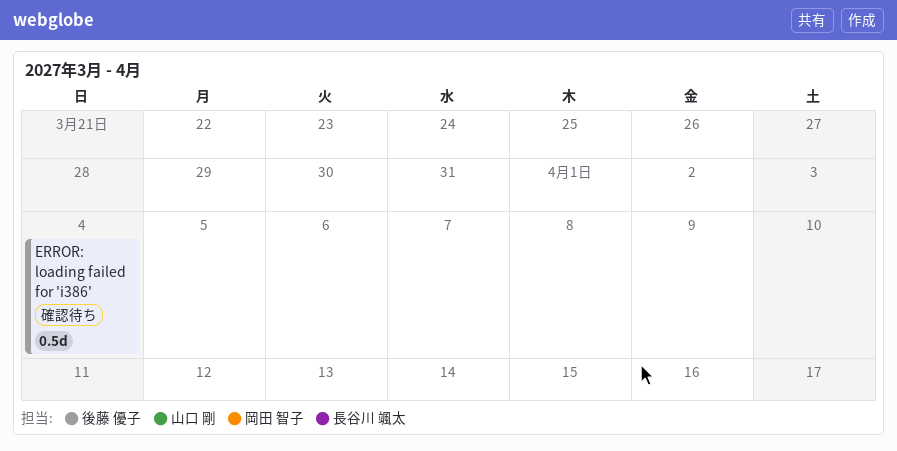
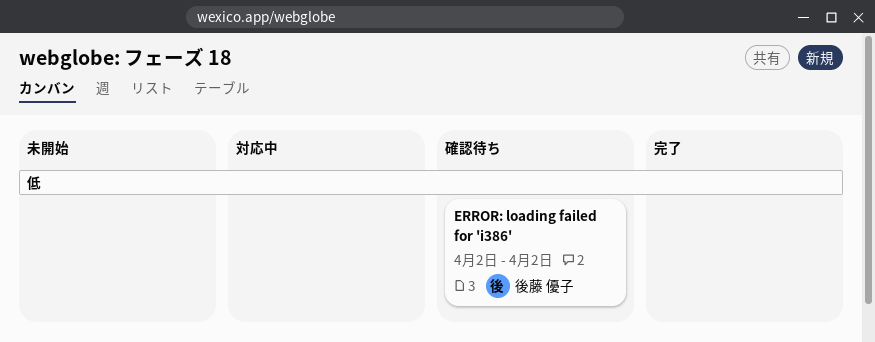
ERROR: loading failed for 'i386', due: Apr 4 -> Apr 2

